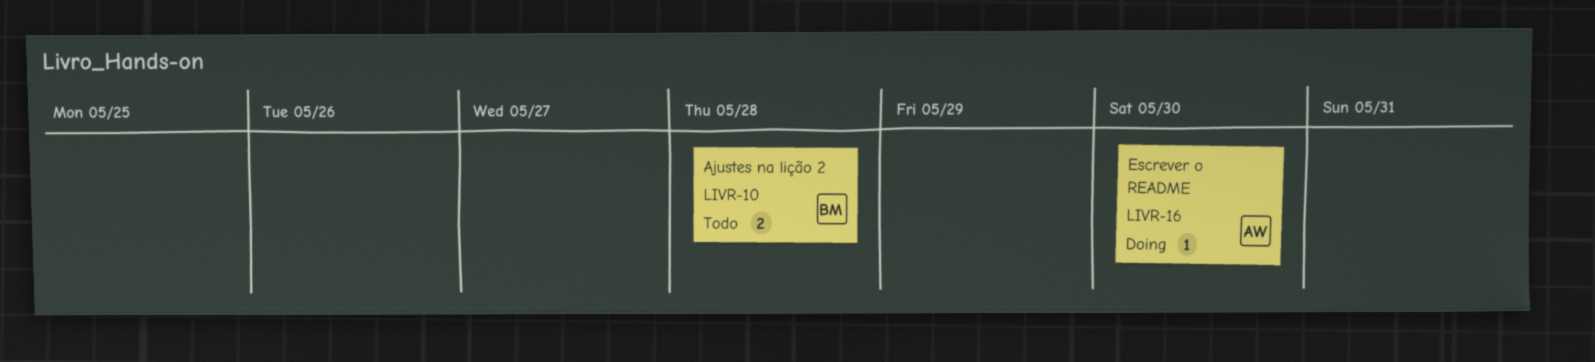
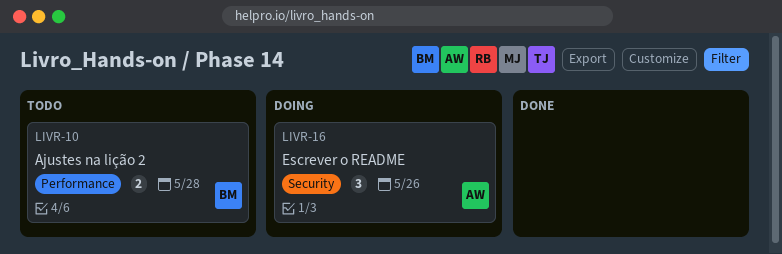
LIVR-16, estimate: 1 -> 3
LIVR-16, due: May 30 -> May 26

